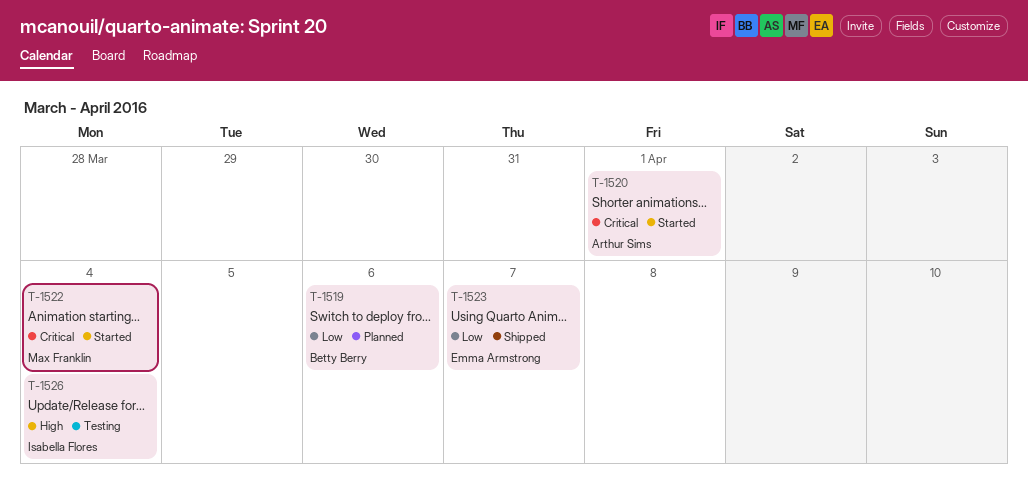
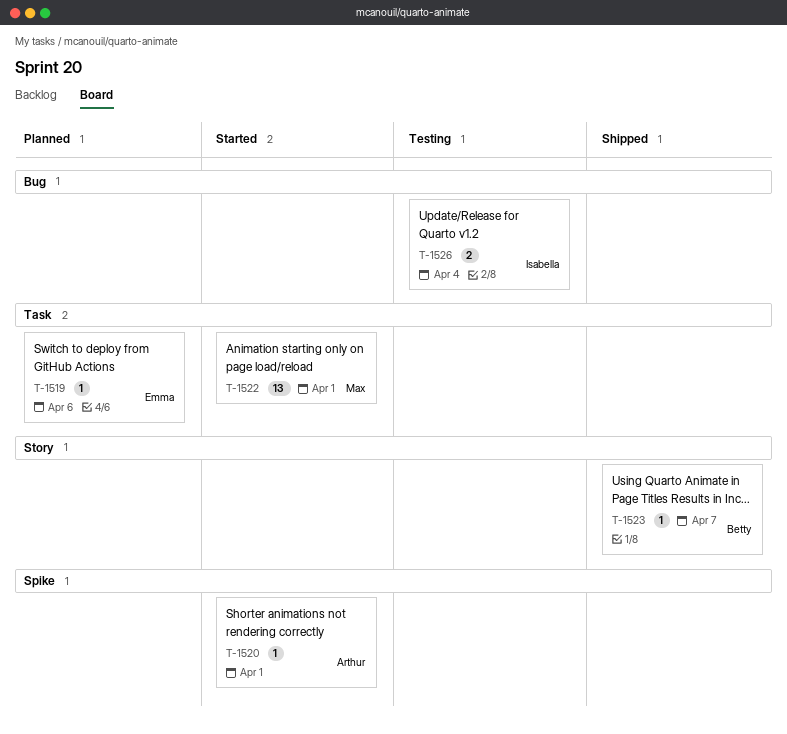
T-1519, owner: Betty Berry -> Emma Armstrong
T-1522, due: Apr 4 -> Apr 1
T-1523, owner: Emma Armstrong -> Betty Berry

